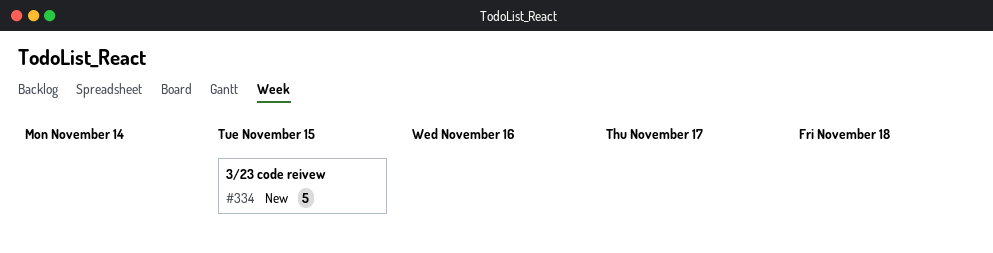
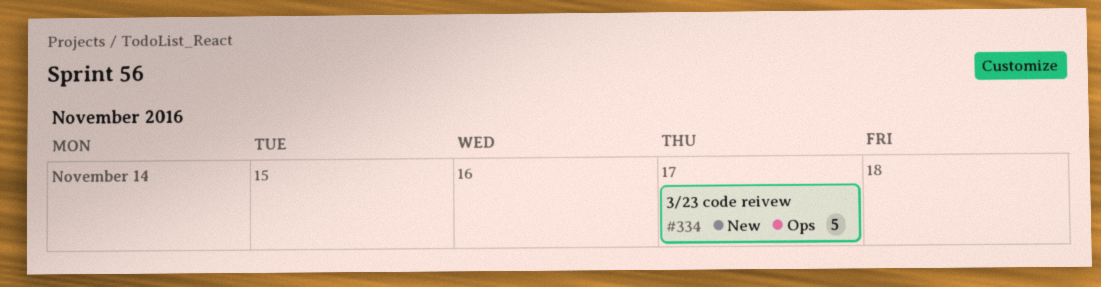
#334, due: Nov 15 -> Nov 17

